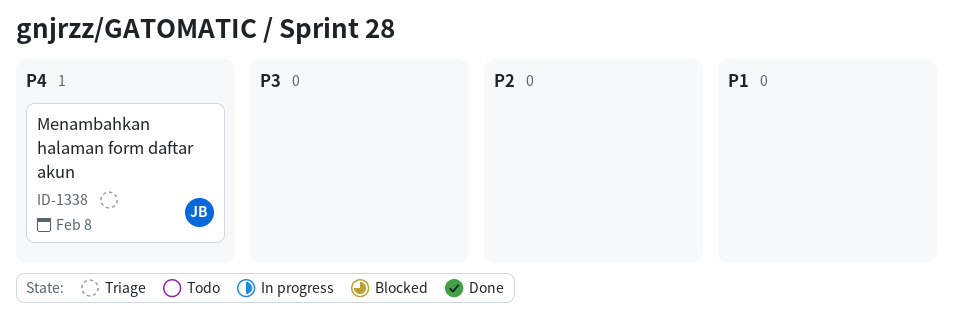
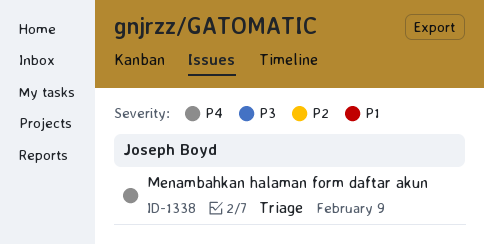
ID-1338, due: Feb 8 -> Feb 9

